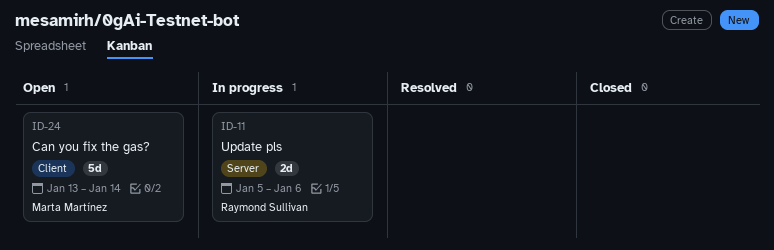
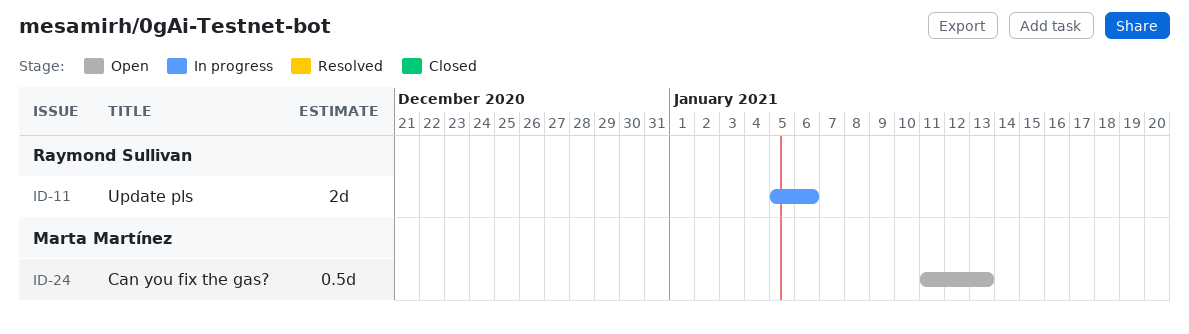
ID-24, estimate: 5d -> 0.5d
ID-24, start: Jan 13 -> Jan 11
ID-24, due: Jan 14 -> Jan 13

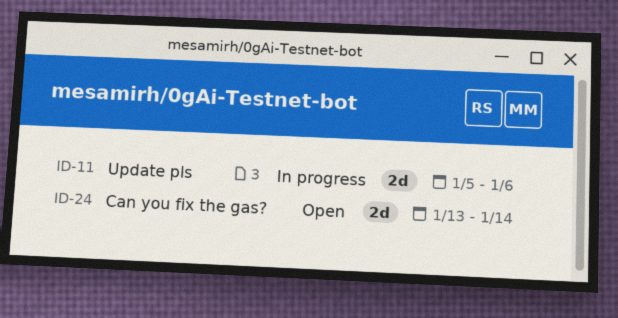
ID-24, estimate: 0.5d -> 2d
ID-24, start: Jan 11 -> Jan 13
ID-24, due: Jan 13 -> Jan 14

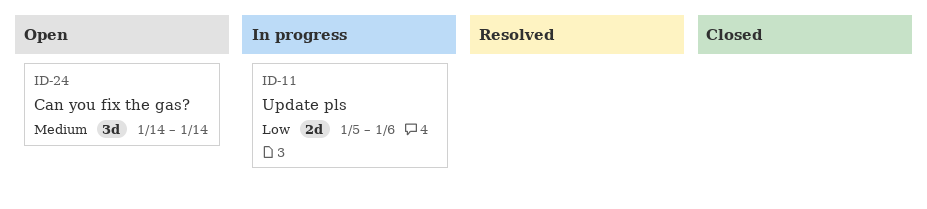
ID-24, estimate: 2d -> 3d
ID-24, start: Jan 13 -> Jan 14

